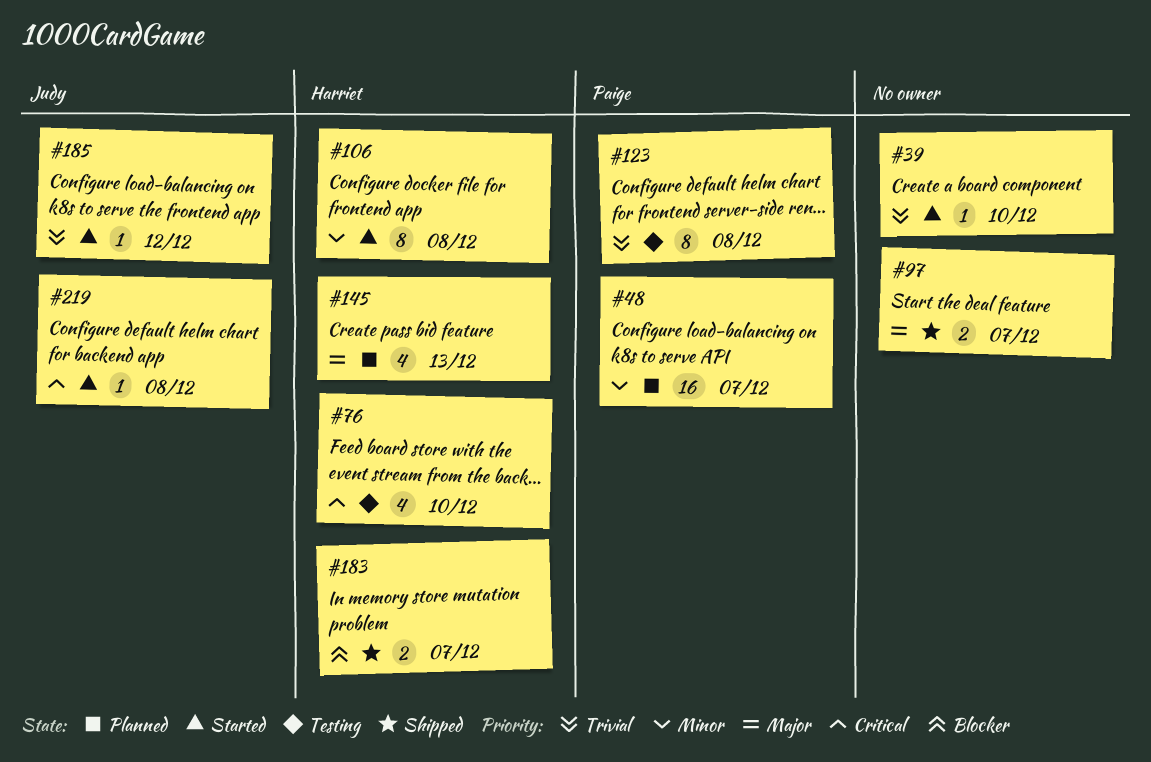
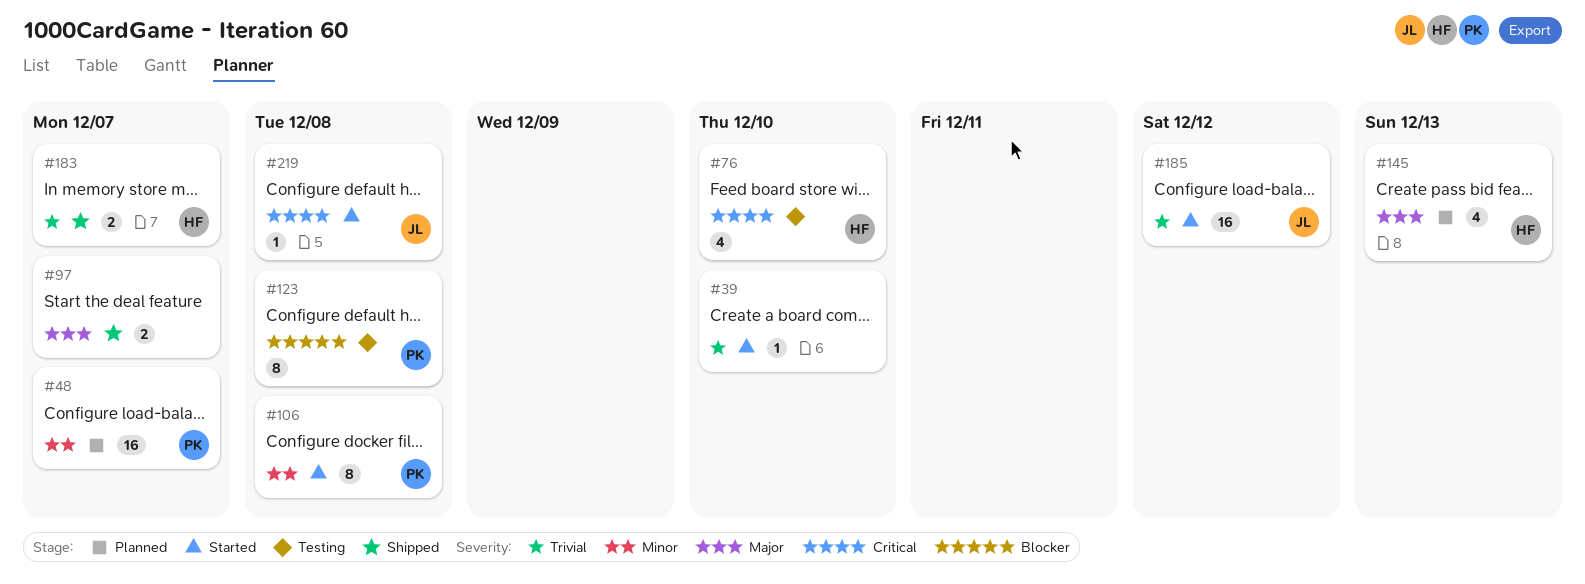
#106, owner: Harriet -> Paige
#123, priority: Trivial -> Blocker
#183, priority: Blocker -> Trivial
#185, estimate: 1 -> 16

